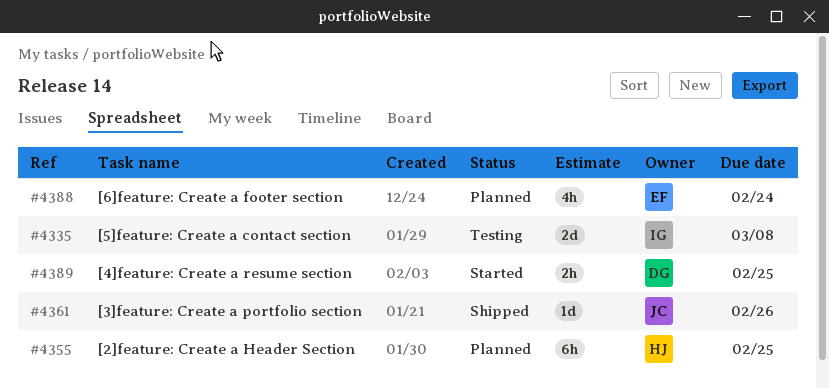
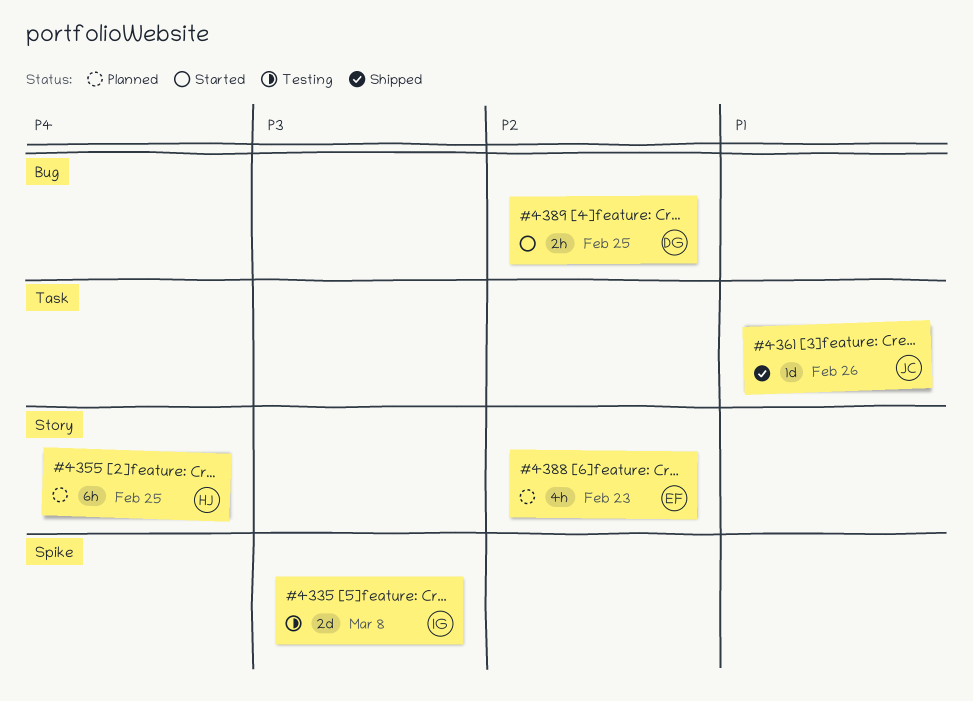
#4388, due: Feb 24 -> Feb 23

